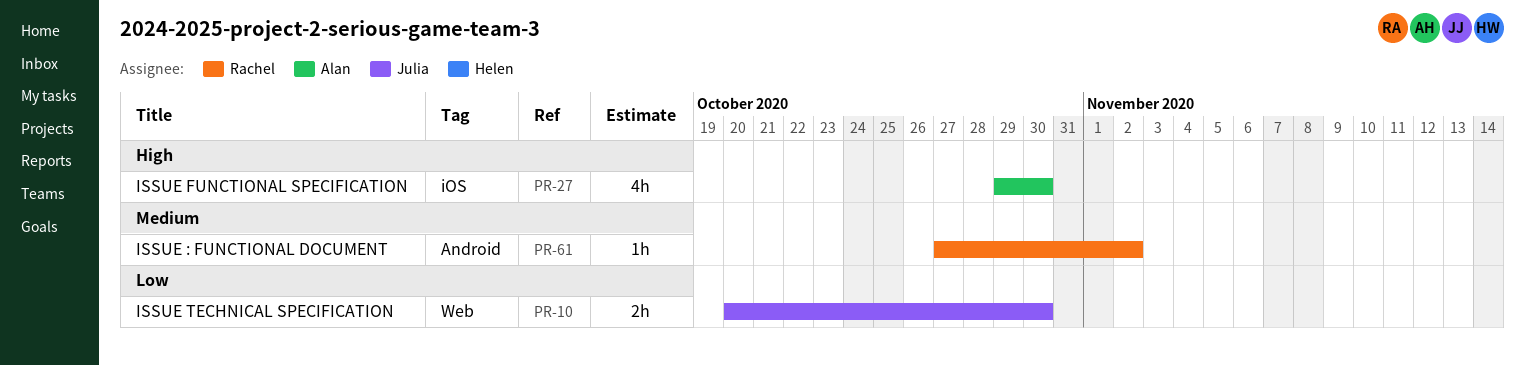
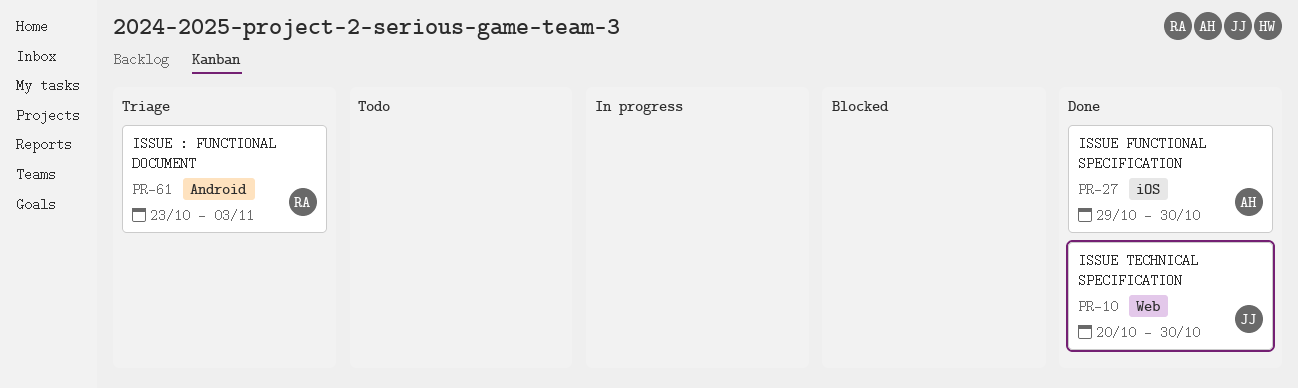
PR-61, start: Oct 27 -> Oct 23
PR-61, due: Nov 2 -> Nov 3

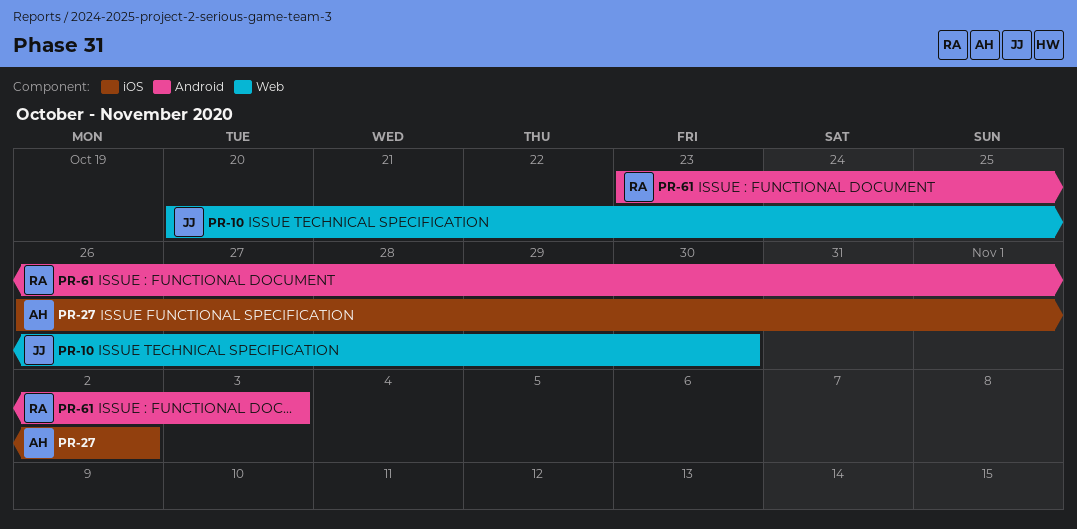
PR-27, start: Oct 29 -> Oct 26
PR-27, due: Oct 30 -> Nov 2

